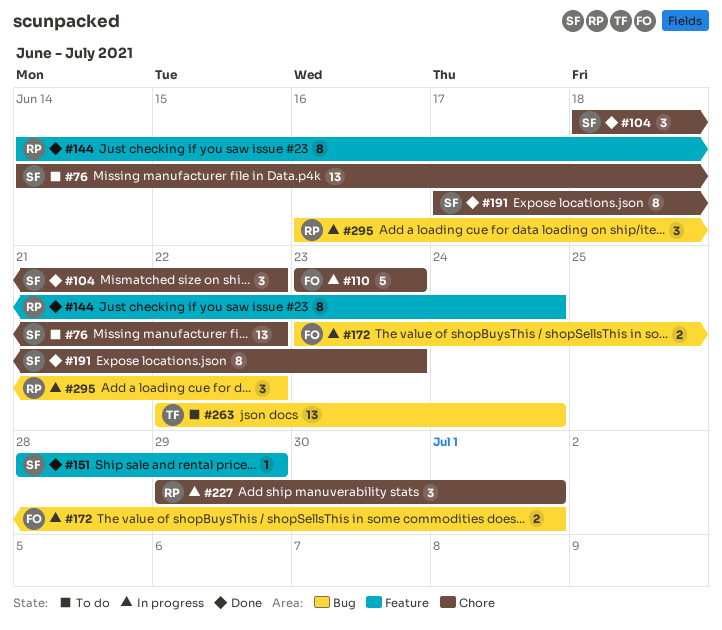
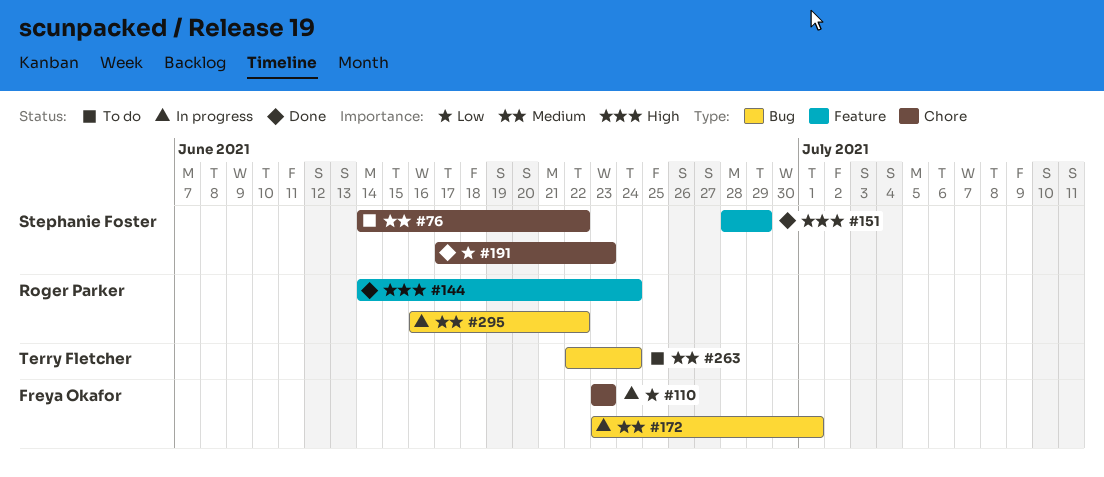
#104: present -> none
#227: present -> none

